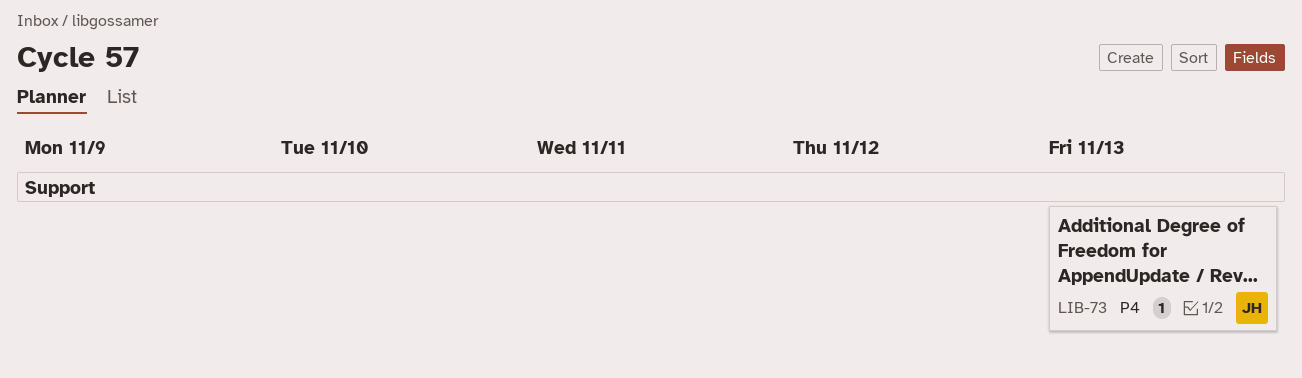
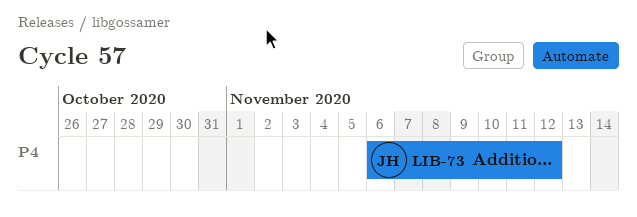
LIB-73, due: Nov 13 -> Nov 12

